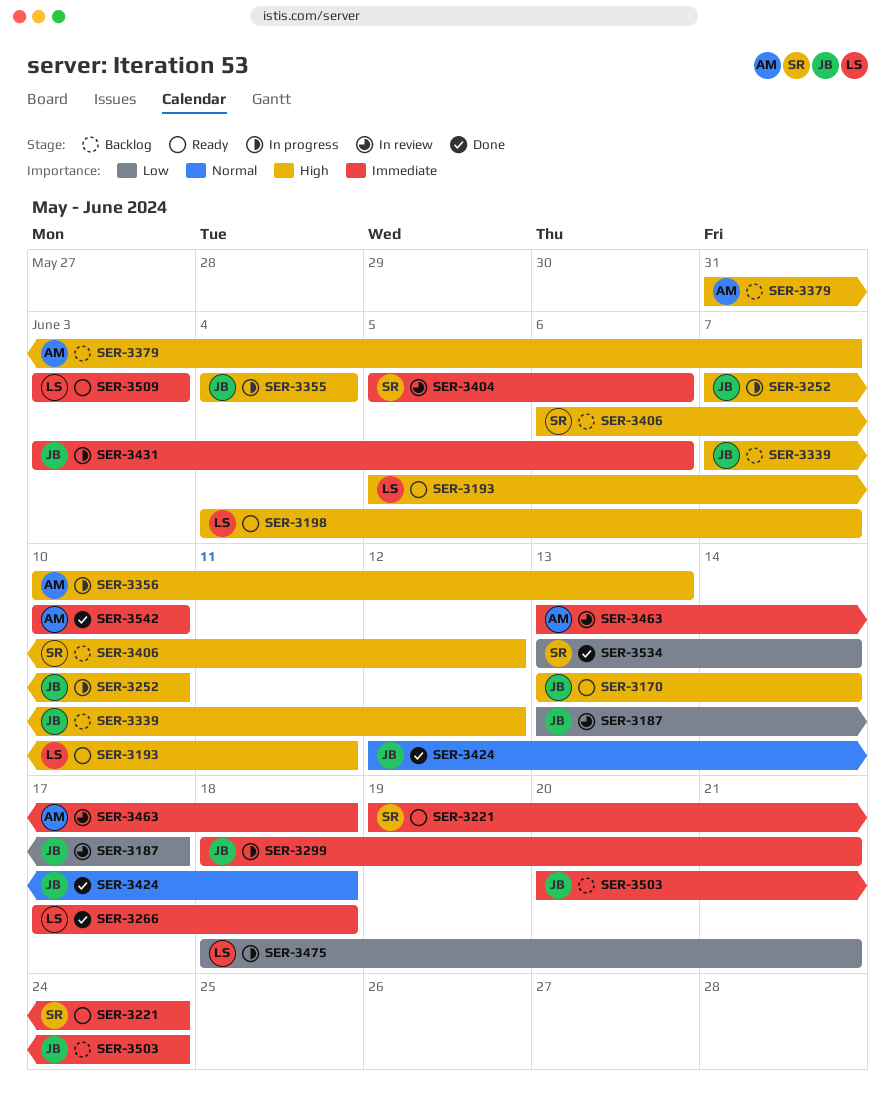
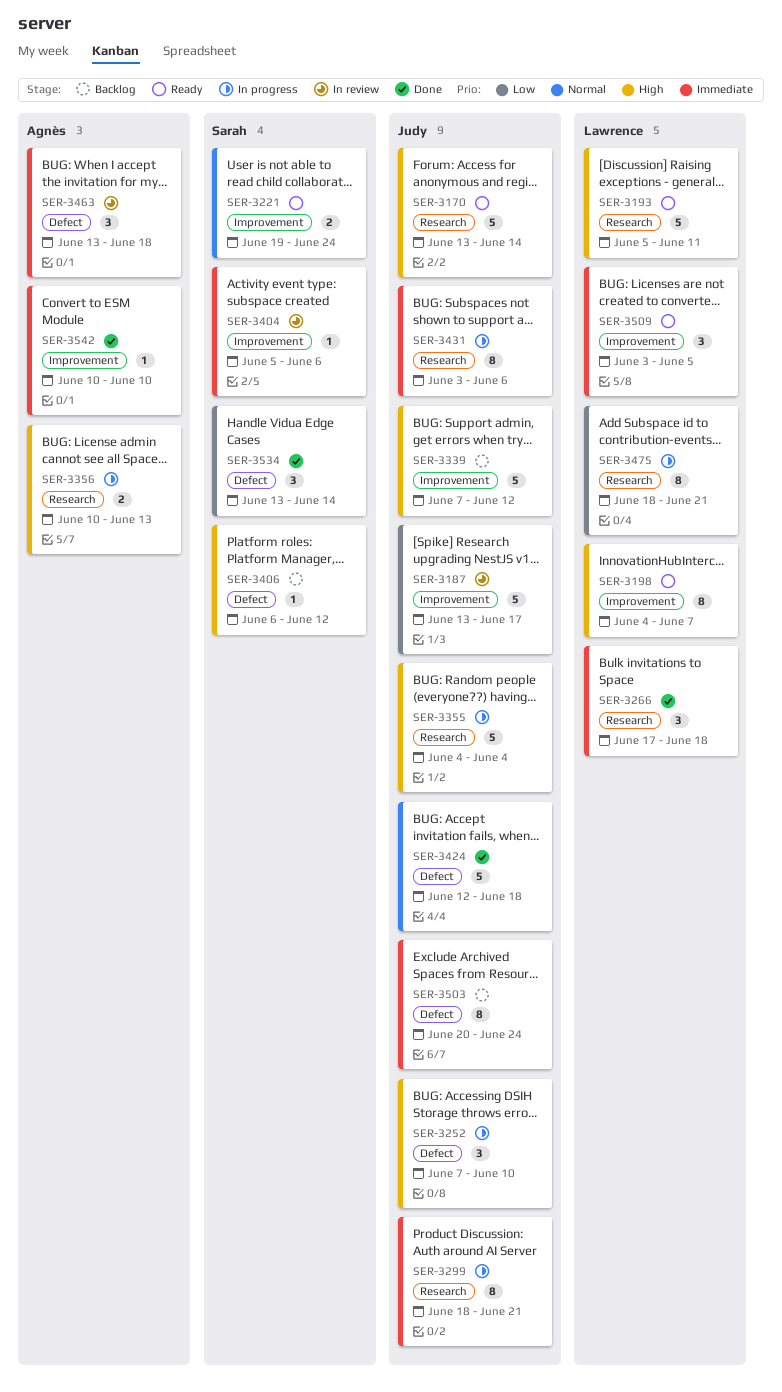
SER-3221, priority: Immediate -> Normal
SER-3379: present -> none
SER-3509, due: Jun 3 -> Jun 5

